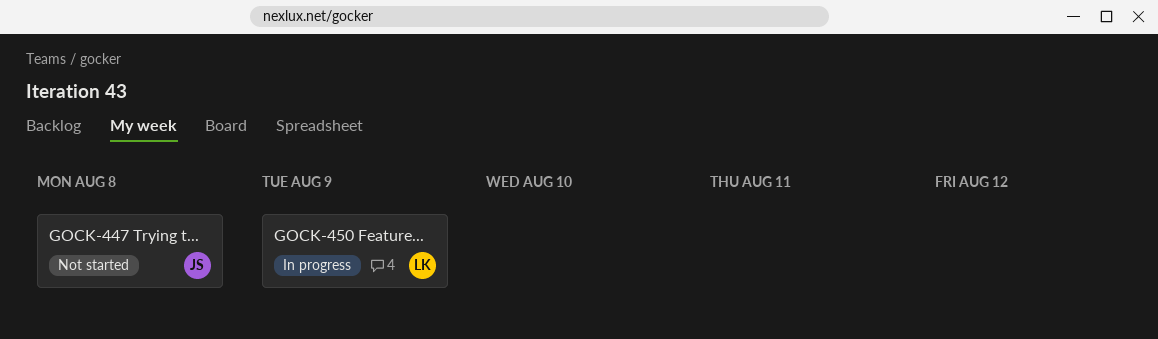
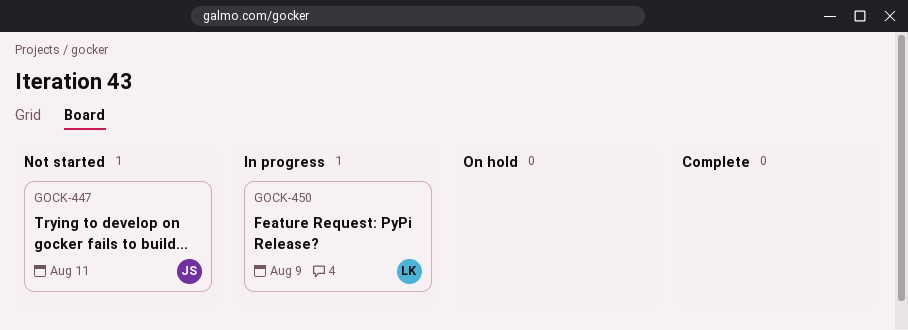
GOCK-447, due: Aug 8 -> Aug 11

